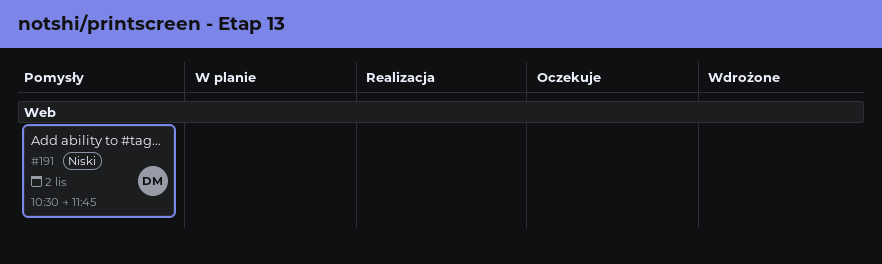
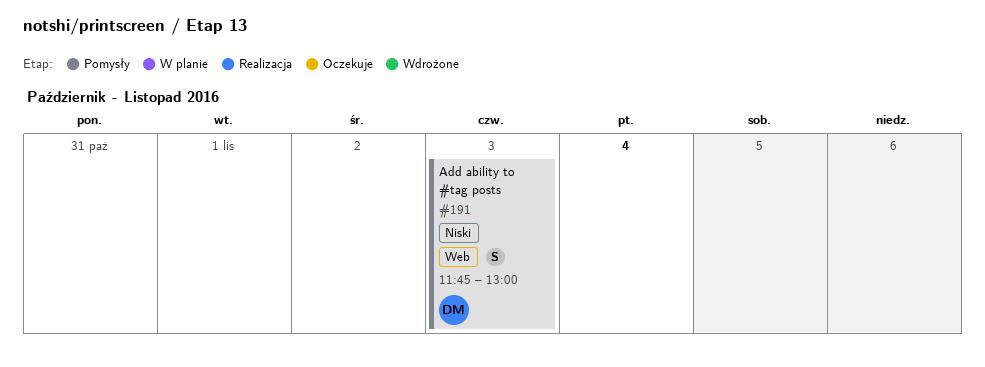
#191, day: Nov 2 -> Nov 3
#191, begins: 10:30 -> 11:45
#191, ends: 11:45 -> 13:00

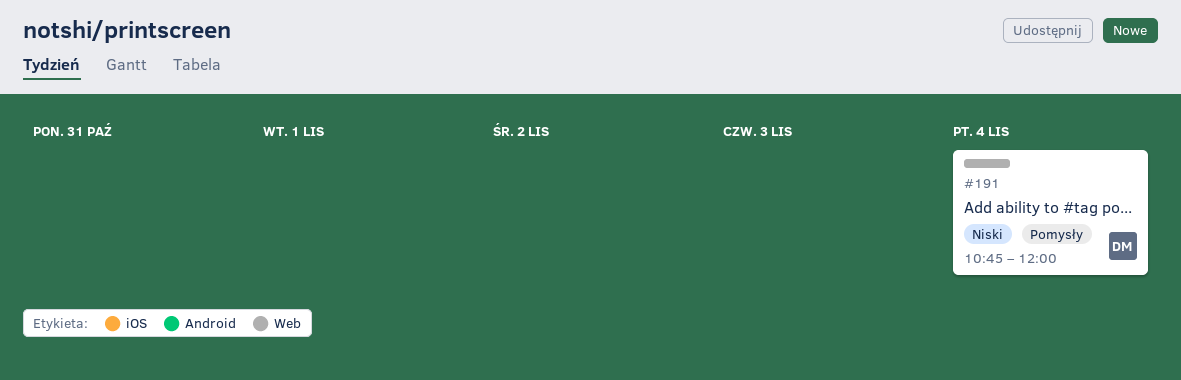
#191, day: Nov 3 -> Nov 4
#191, begins: 11:45 -> 10:45
#191, ends: 13:00 -> 12:00

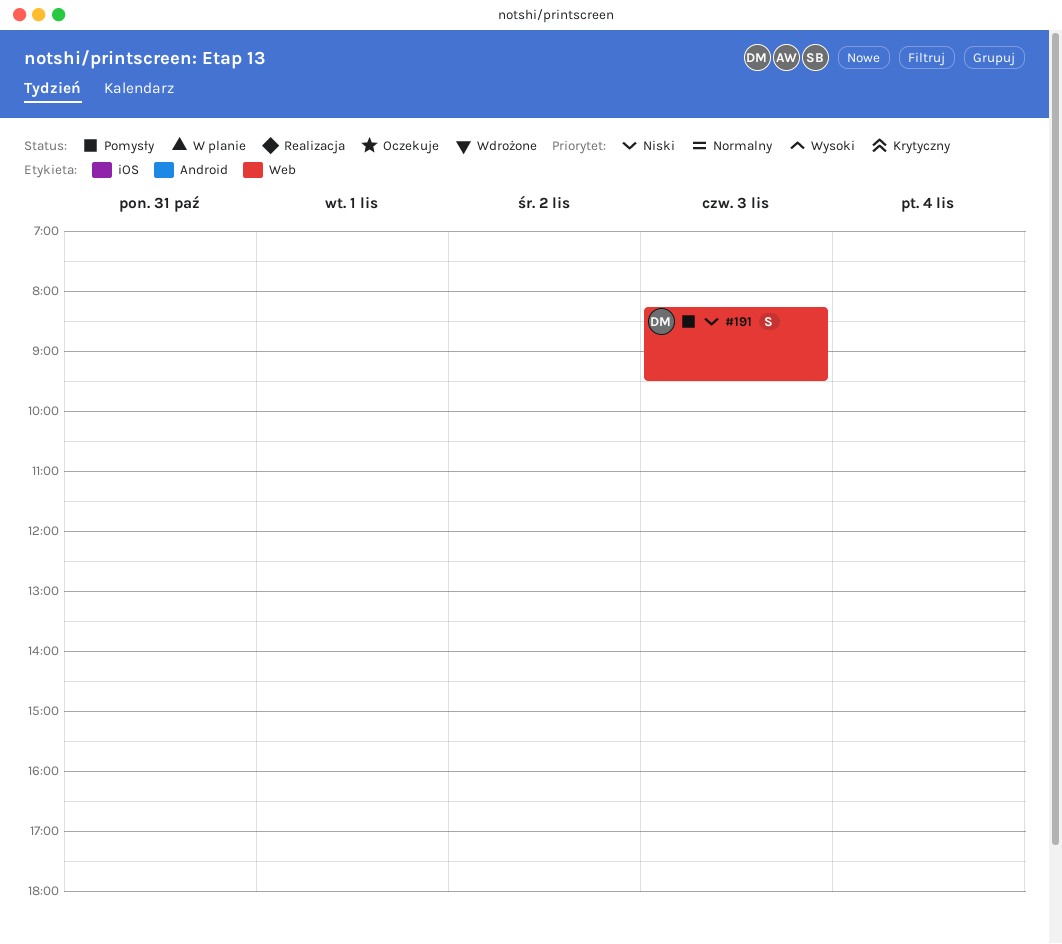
#191, day: Nov 4 -> Nov 3
#191, begins: 10:45 -> 08:15
#191, ends: 12:00 -> 09:30

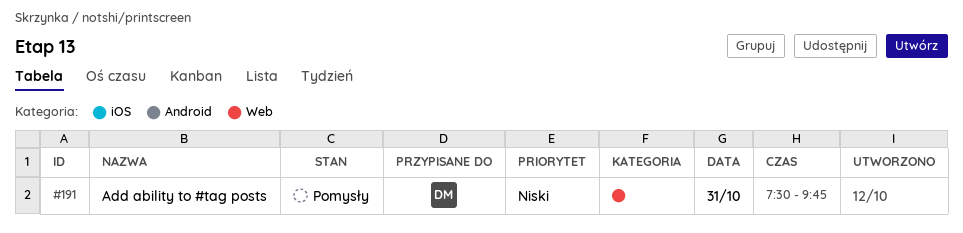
#191, day: Nov 3 -> Oct 31
#191, begins: 08:15 -> 07:30
#191, ends: 09:30 -> 09:45

